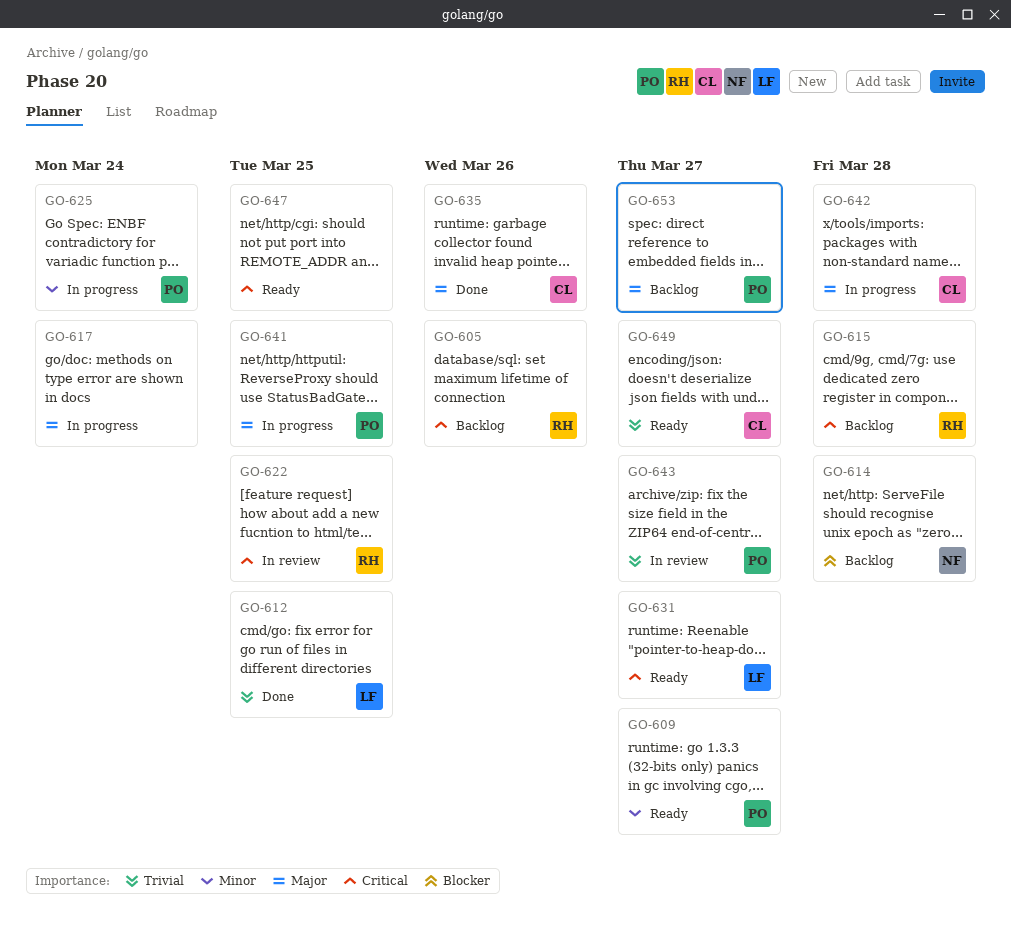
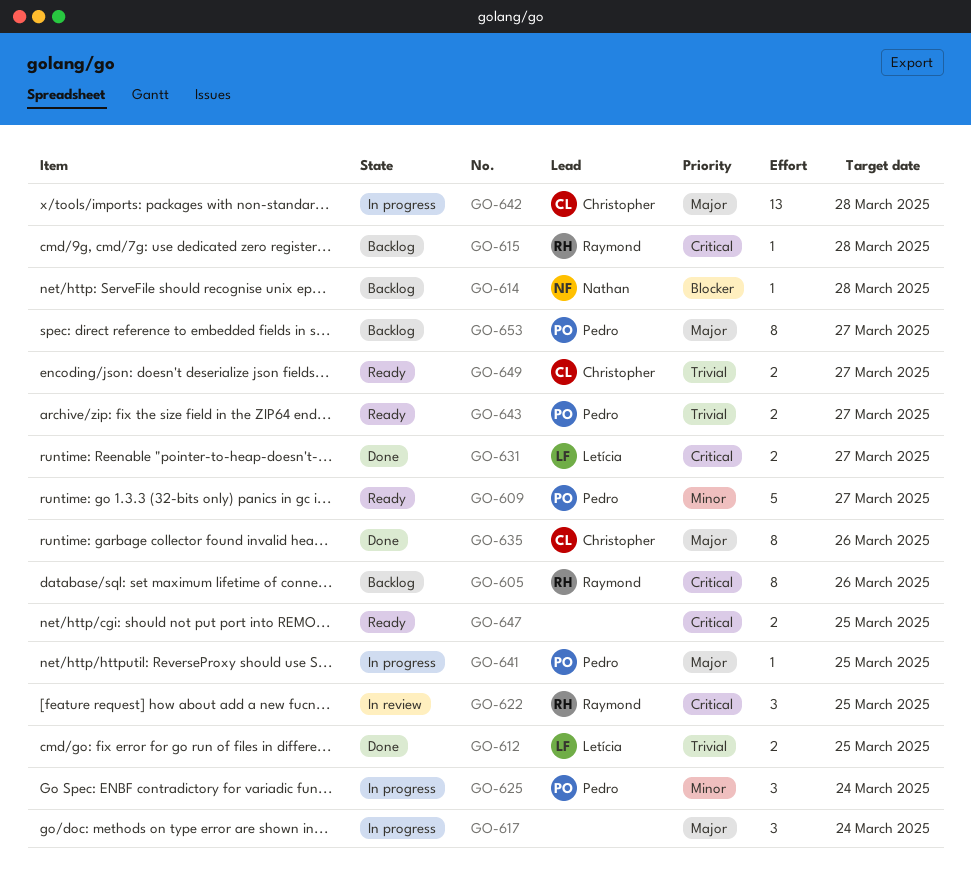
GO-631, status: Ready -> Done
GO-643, status: In review -> Ready

